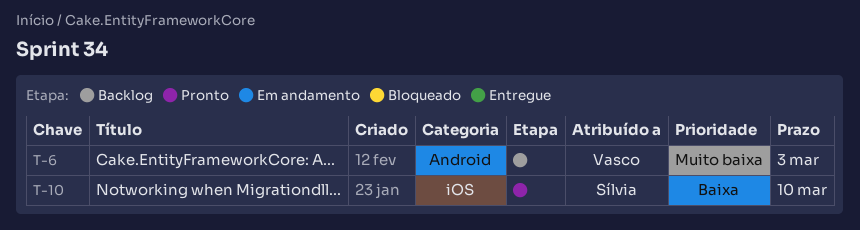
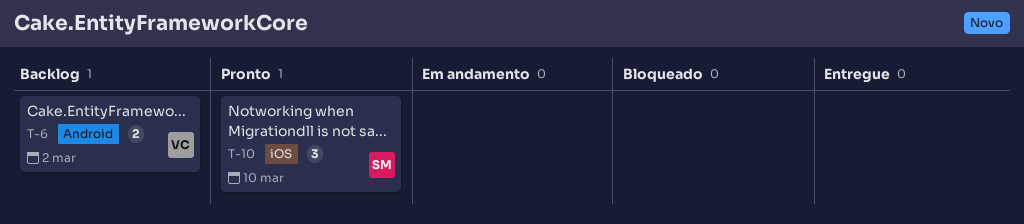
T-6, due: Mar 3 -> Mar 2

